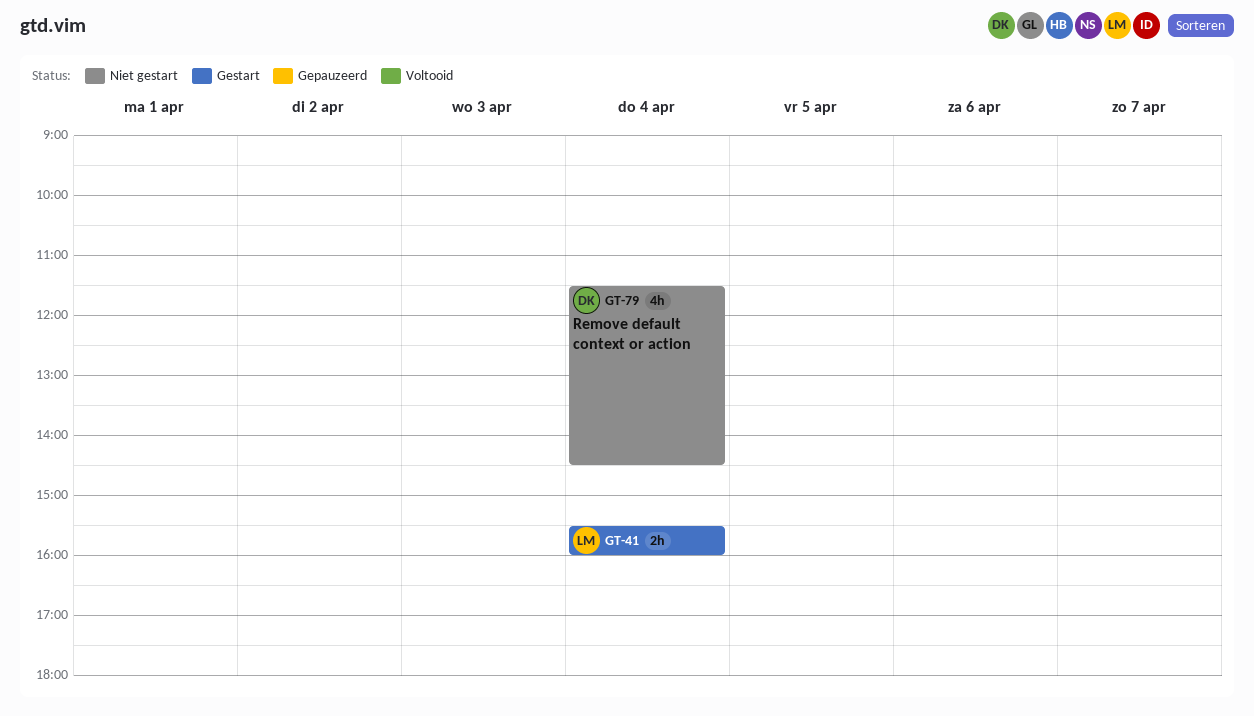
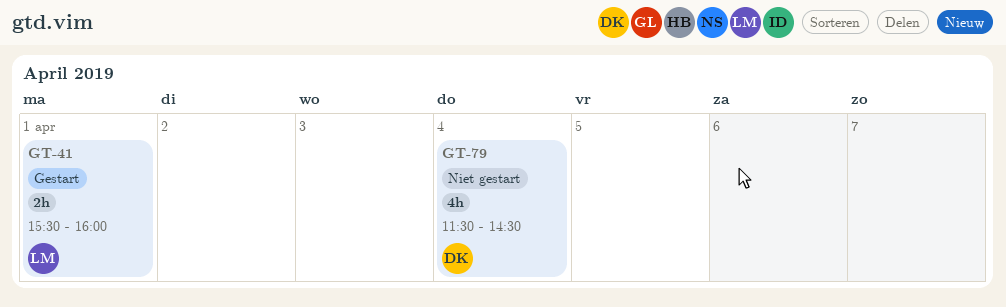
GT-41, day: Apr 4 -> Apr 1

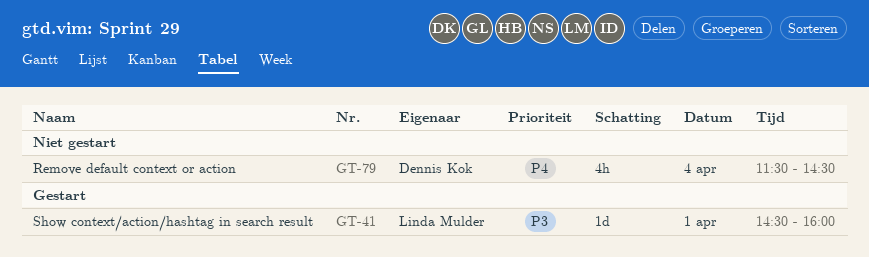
GT-41, estimate: 2h -> 1d
GT-41, begins: 15:30 -> 14:30

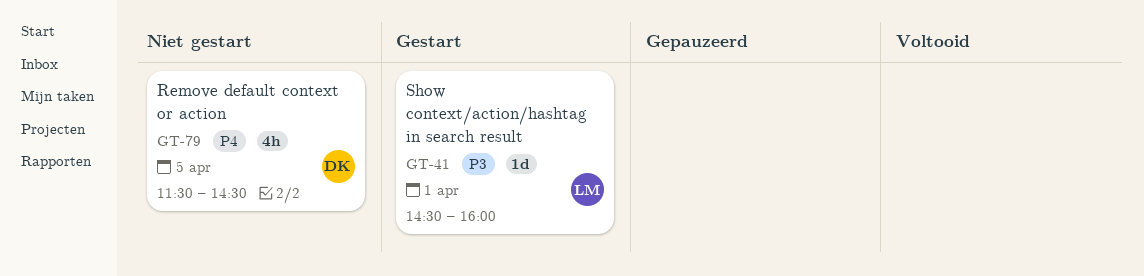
GT-79, day: Apr 4 -> Apr 5

